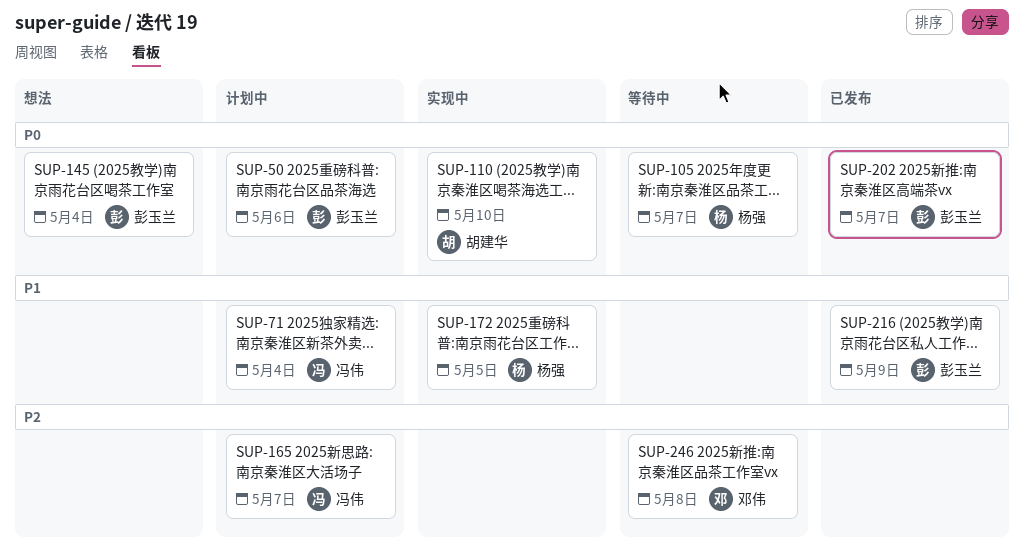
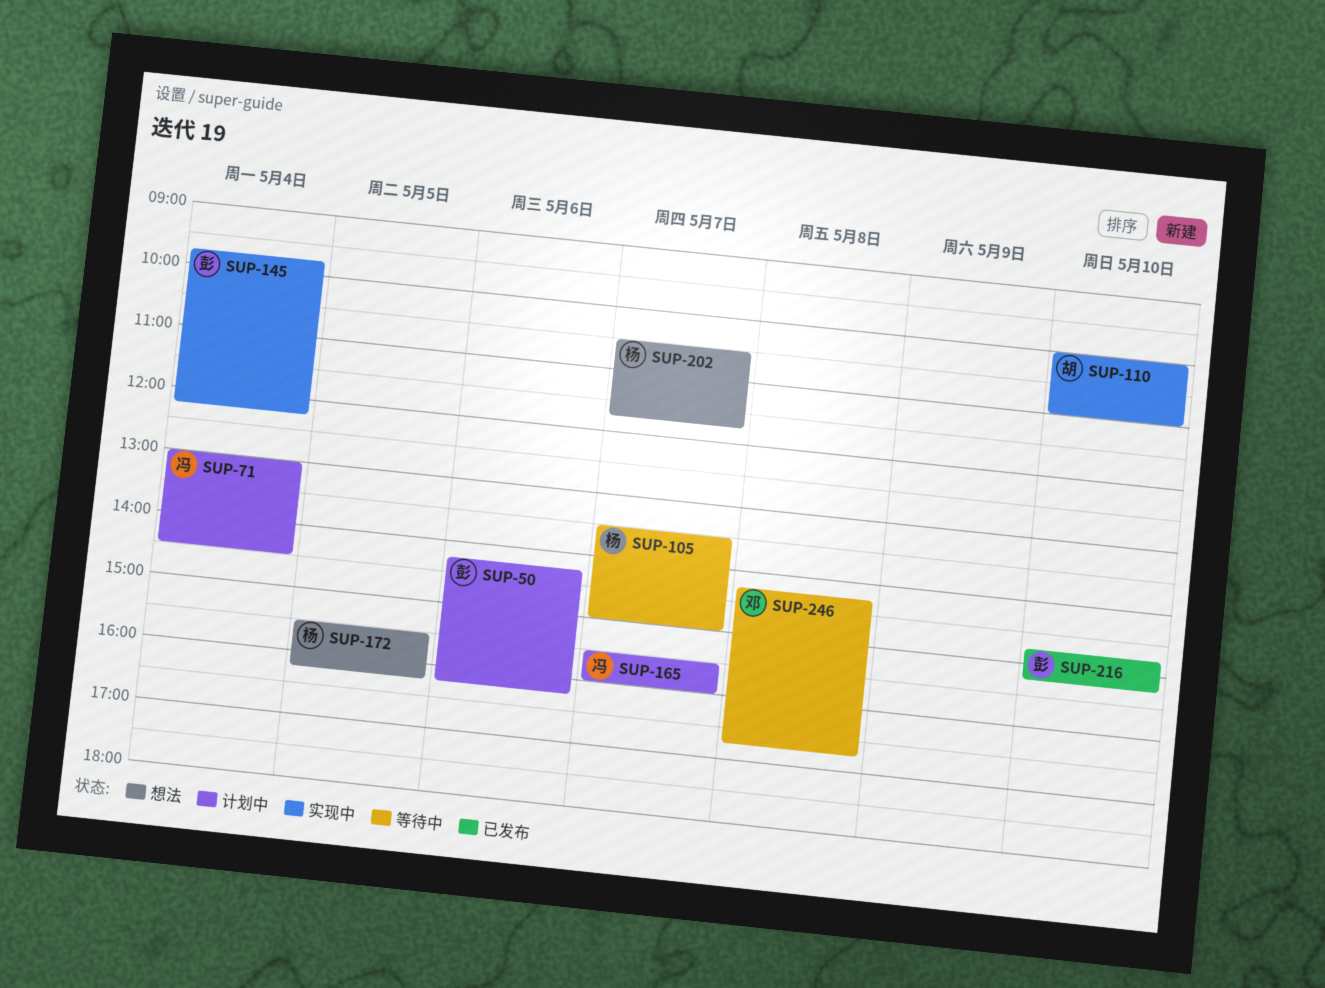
SUP-145, status: 想法 -> 实现中
SUP-172, status: 实现中 -> 想法
SUP-202, status: 已发布 -> 想法
SUP-202, owner: 彭玉兰 -> 杨强
SUP-216, day: May 9 -> May 10

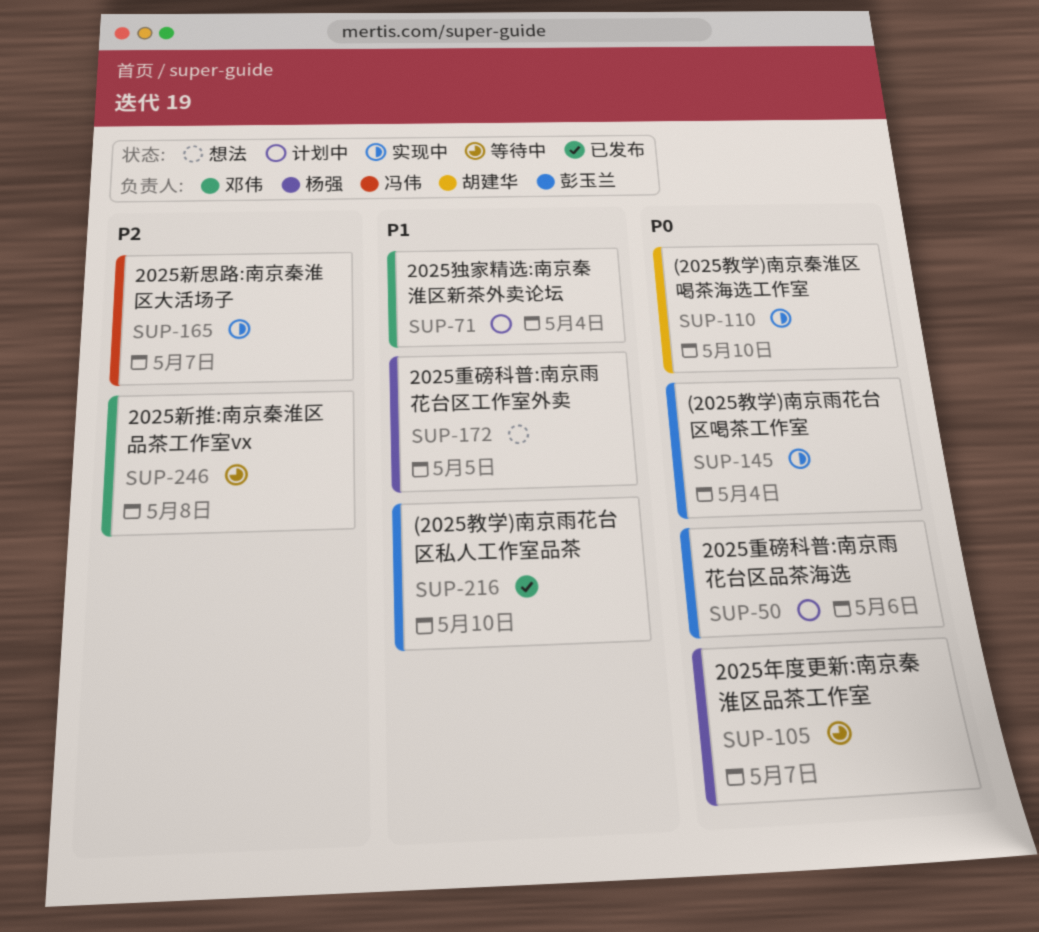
SUP-71, owner: 冯伟 -> 邓伟
SUP-165, status: 计划中 -> 实现中
SUP-202: present -> none

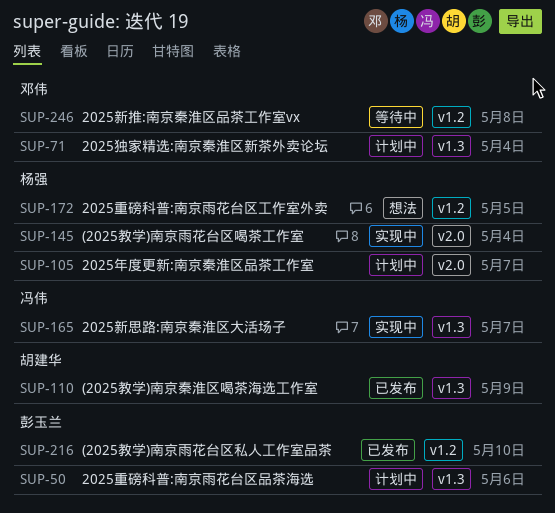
SUP-105, status: 等待中 -> 计划中
SUP-110, status: 实现中 -> 已发布
SUP-110, day: May 10 -> May 9
SUP-145, owner: 彭玉兰 -> 杨强

